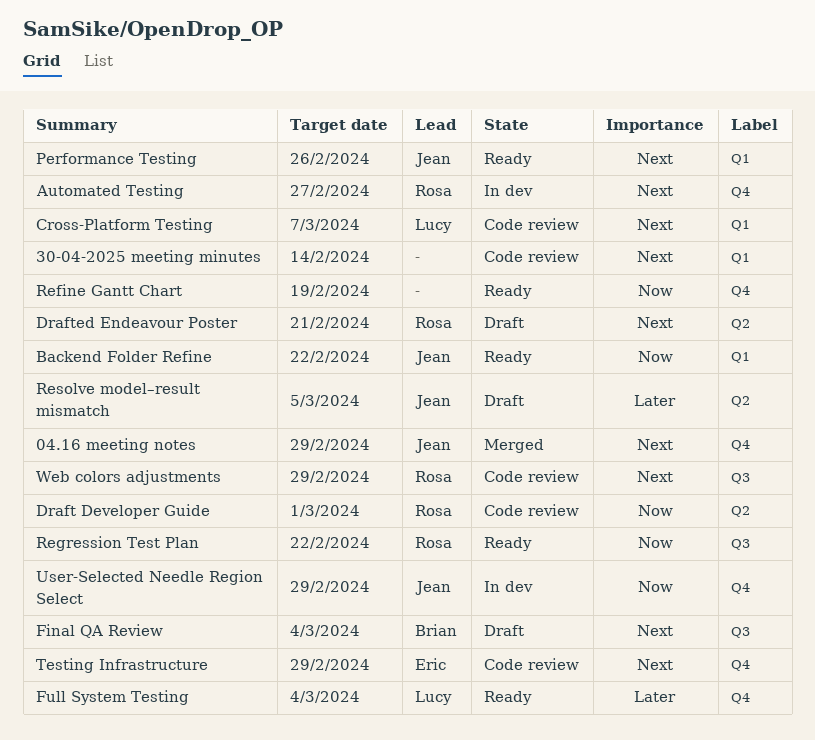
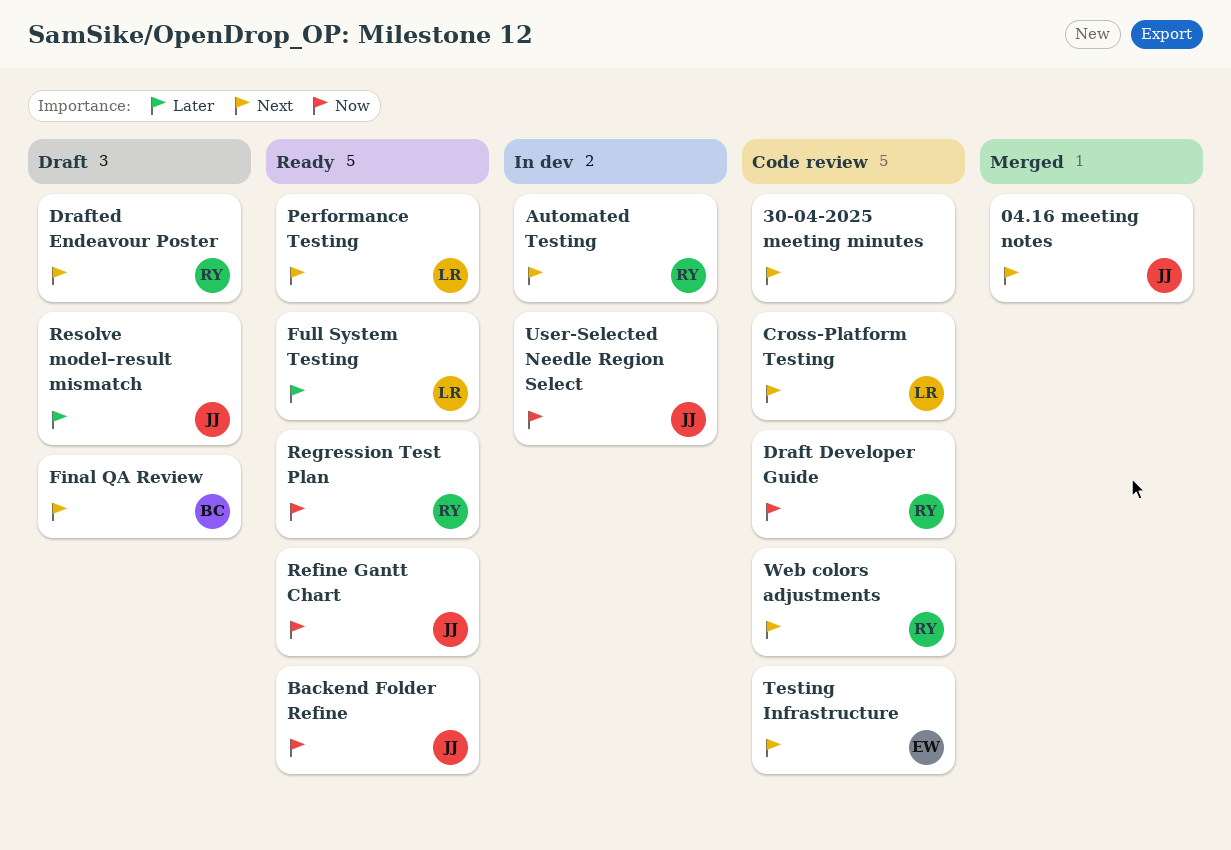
Performance Testing, owner: Jean -> Lucy
Refine Gantt Chart, owner: none -> Jean

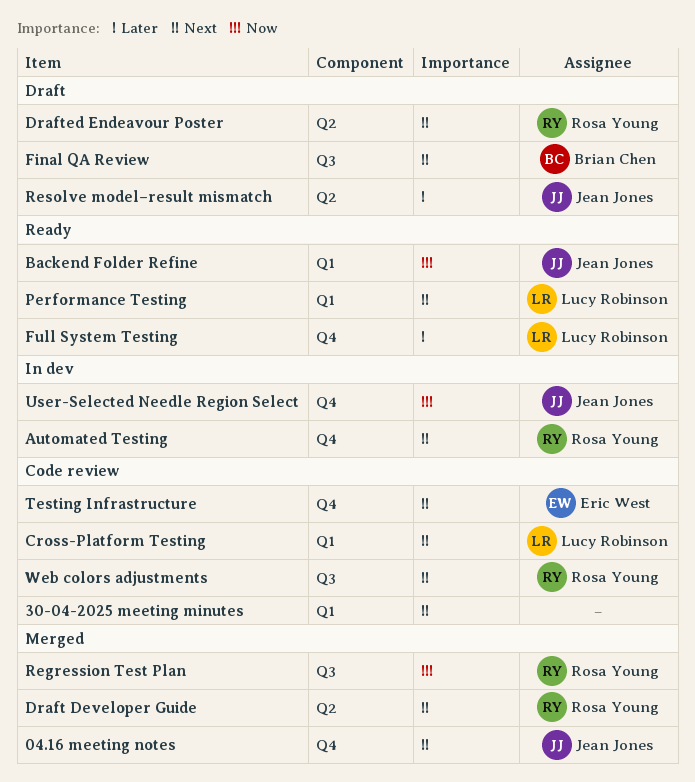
Draft Developer Guide, status: Code review -> Merged
Draft Developer Guide, priority: Now -> Next
Refine Gantt Chart: present -> none
Regression Test Plan, status: Ready -> Merged

